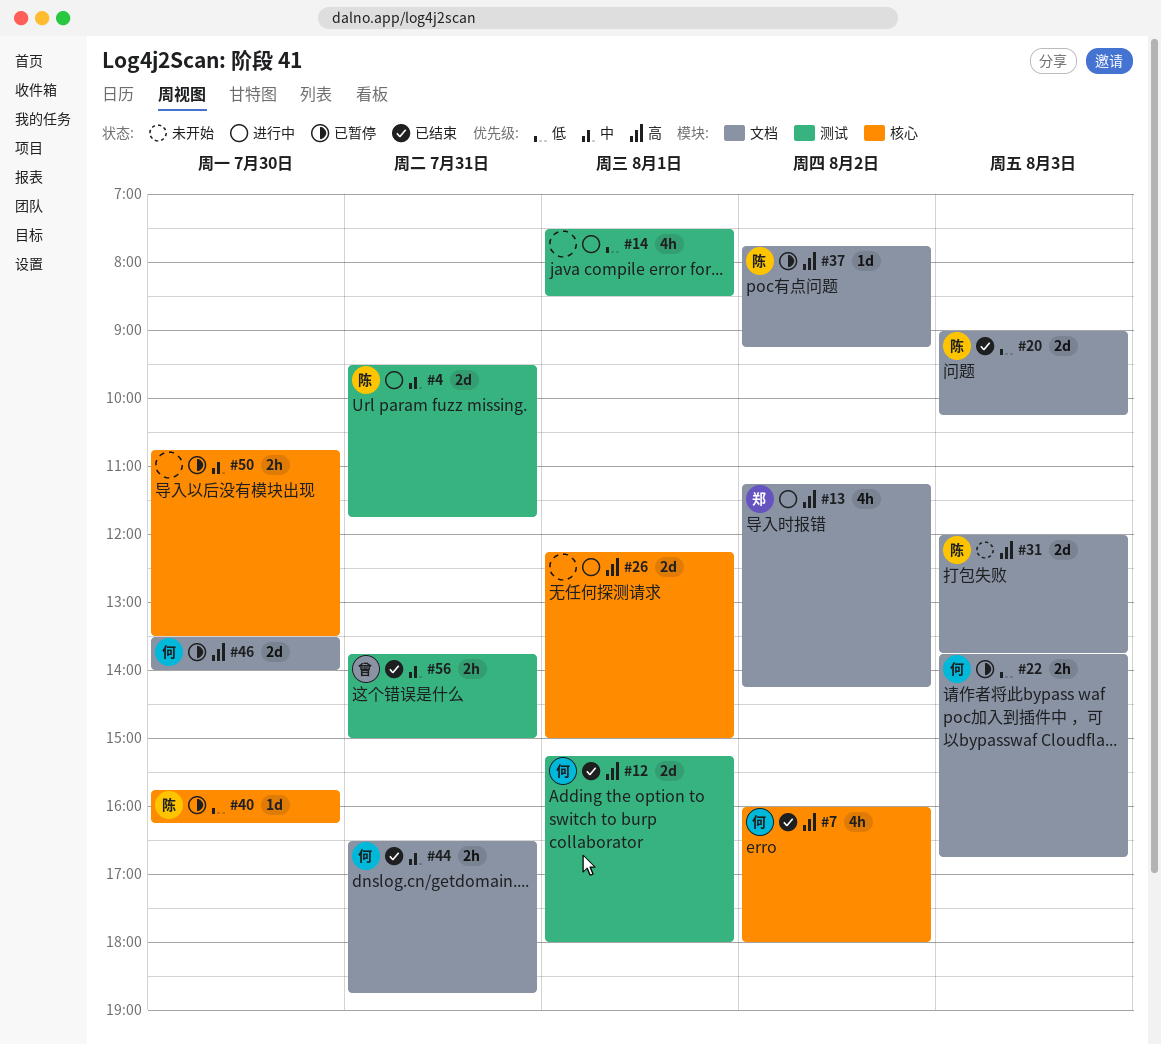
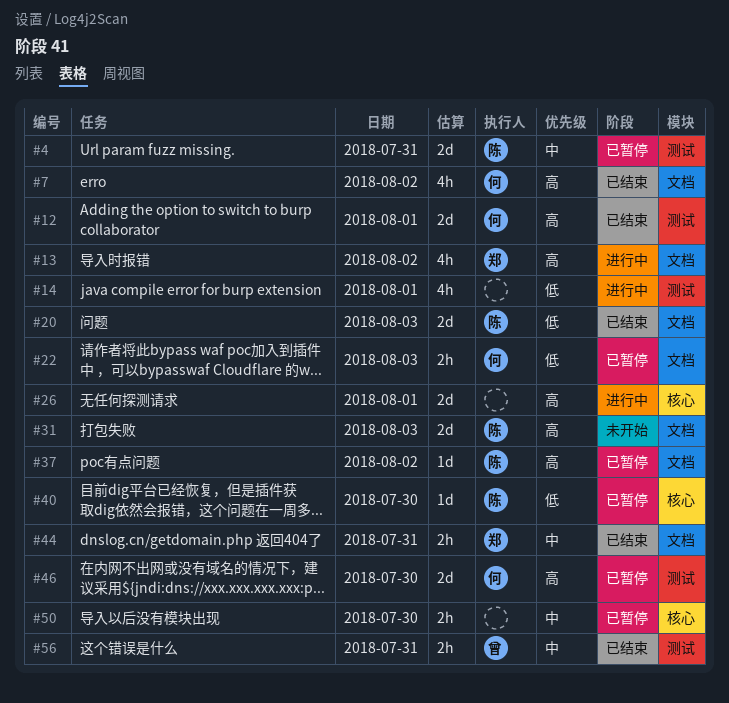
#4, status: 进行中 -> 已暂停
#7, label: 核心 -> 文档
#44, owner: 何 -> 郑
#46, label: 文档 -> 测试

